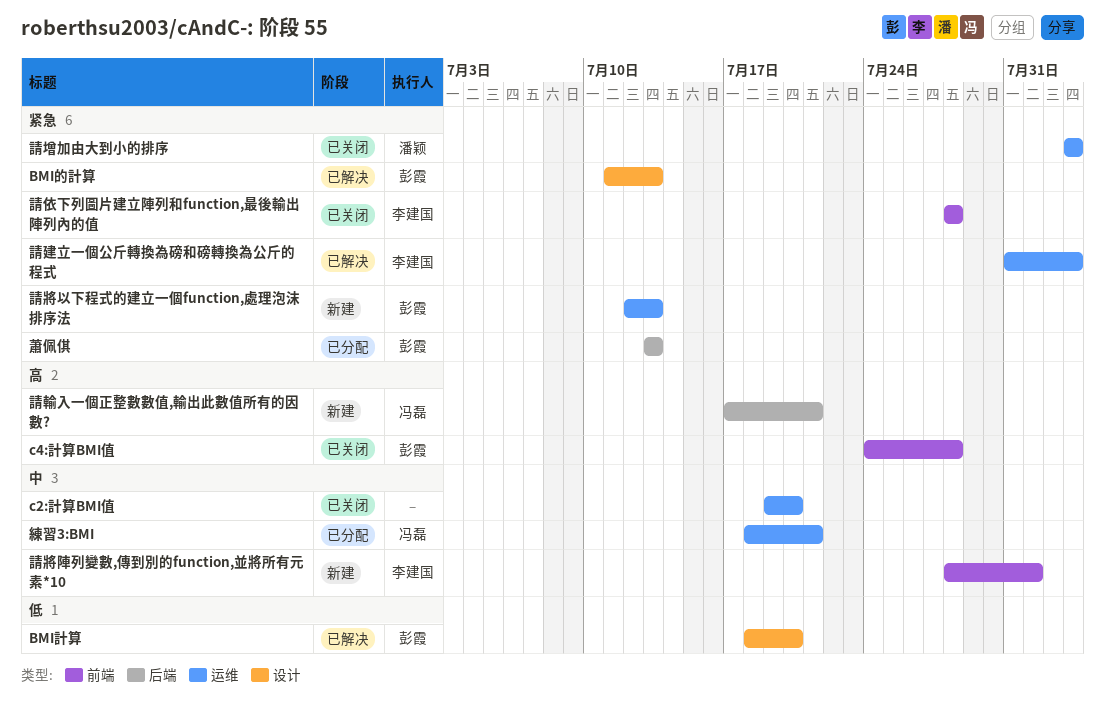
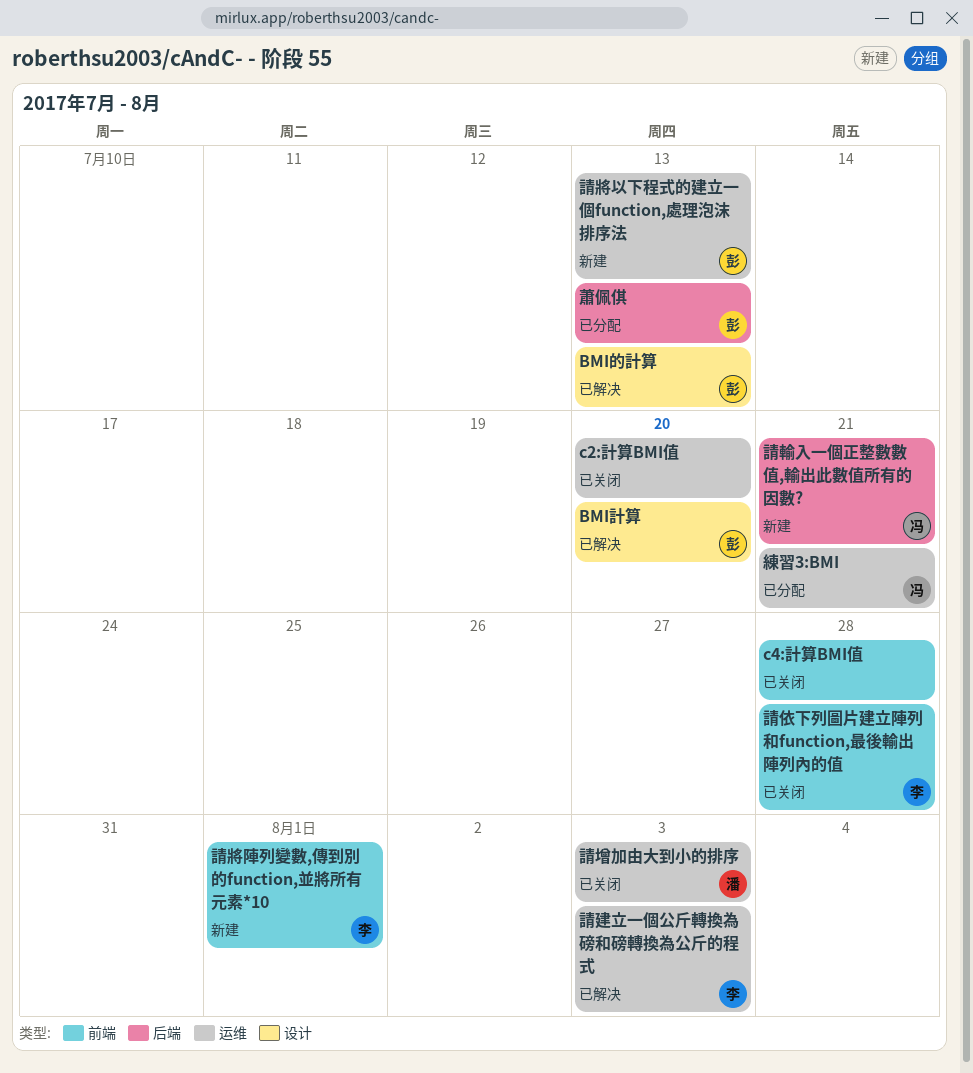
c4:計算BMI值, owner: 彭霞 -> none

